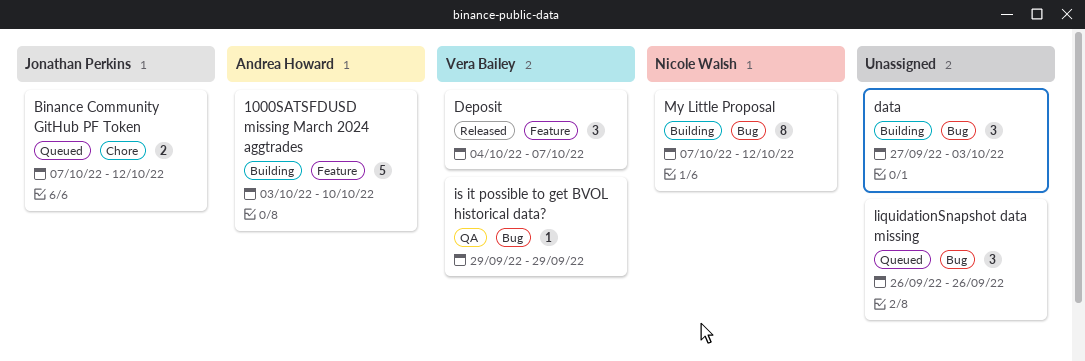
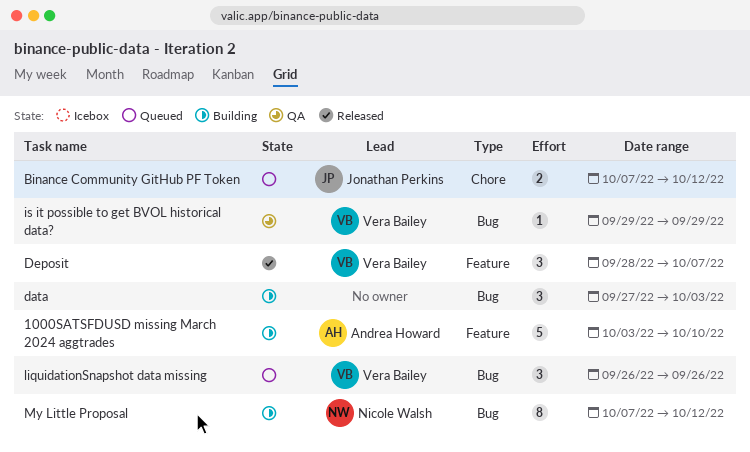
Deposit, start: Oct 4 -> Sep 28
liquidationSnapshot data missing, owner: none -> Vera Bailey

